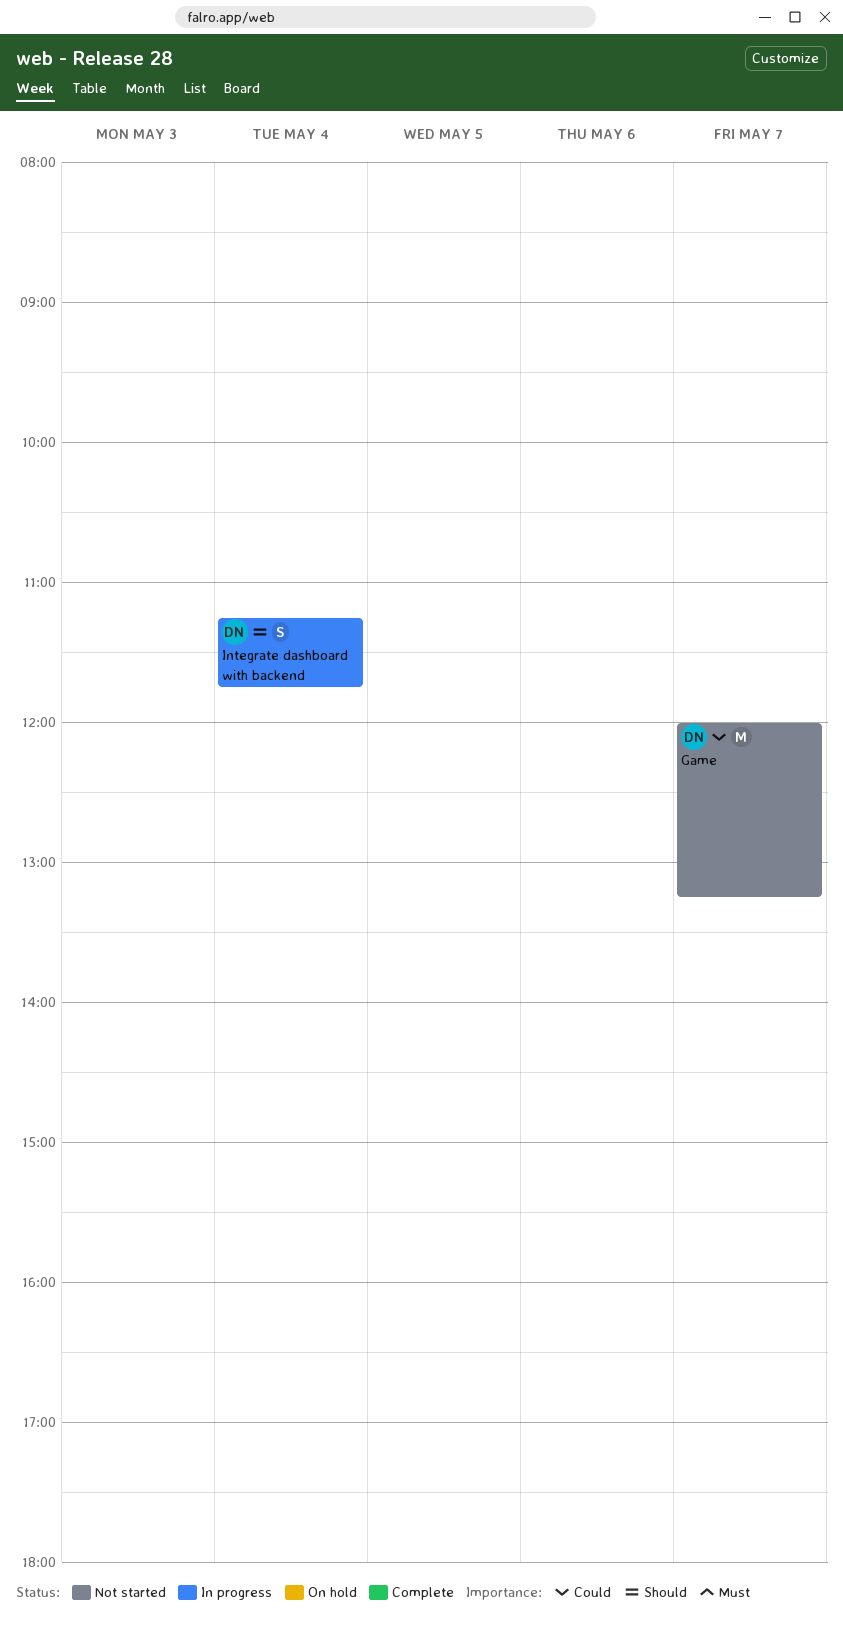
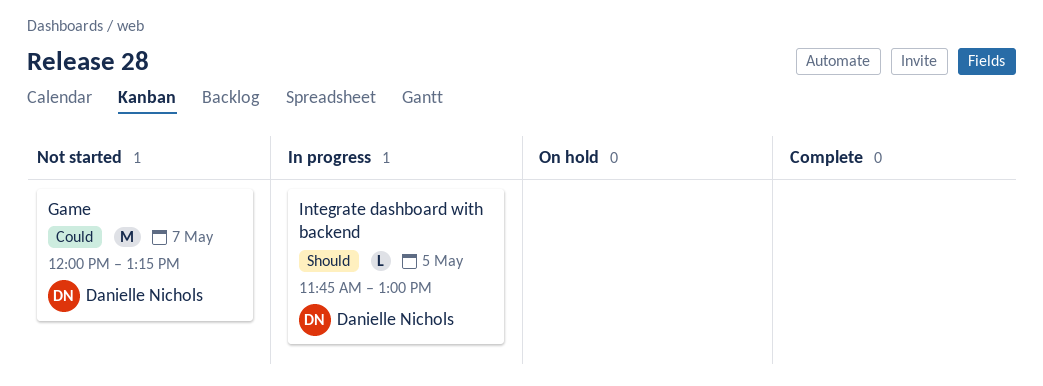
Integrate dashboard with backend, estimate: S -> L
Integrate dashboard with backend, day: May 4 -> May 5
Integrate dashboard with backend, begins: 11:15 -> 11:45
Integrate dashboard with backend, ends: 11:45 -> 13:00

